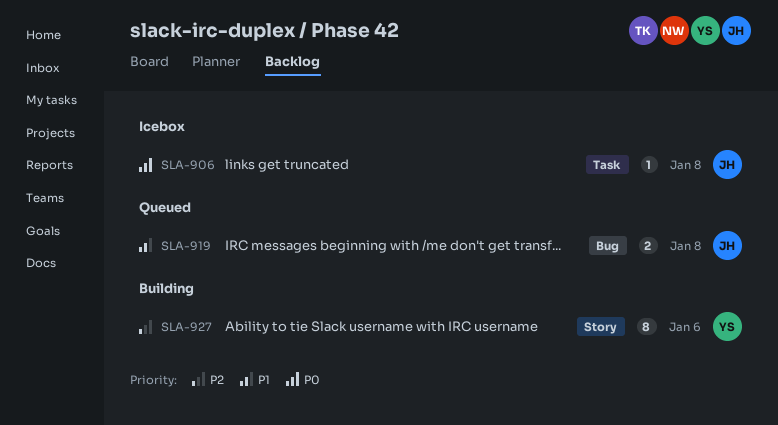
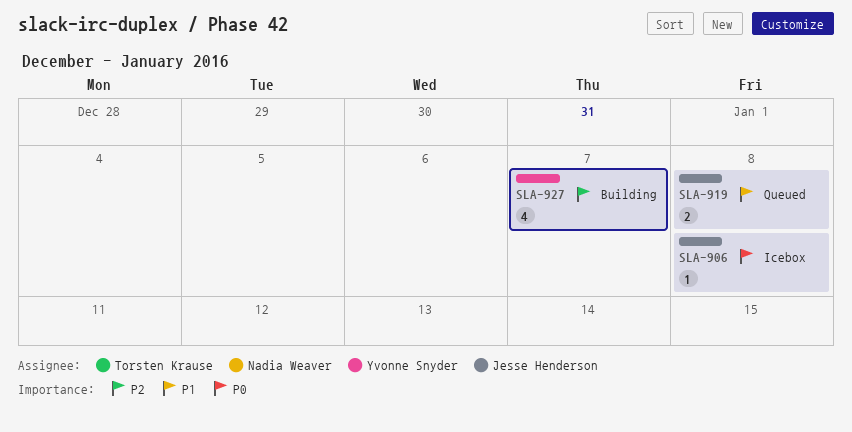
SLA-927, estimate: 8 -> 4
SLA-927, due: Jan 6 -> Jan 7

